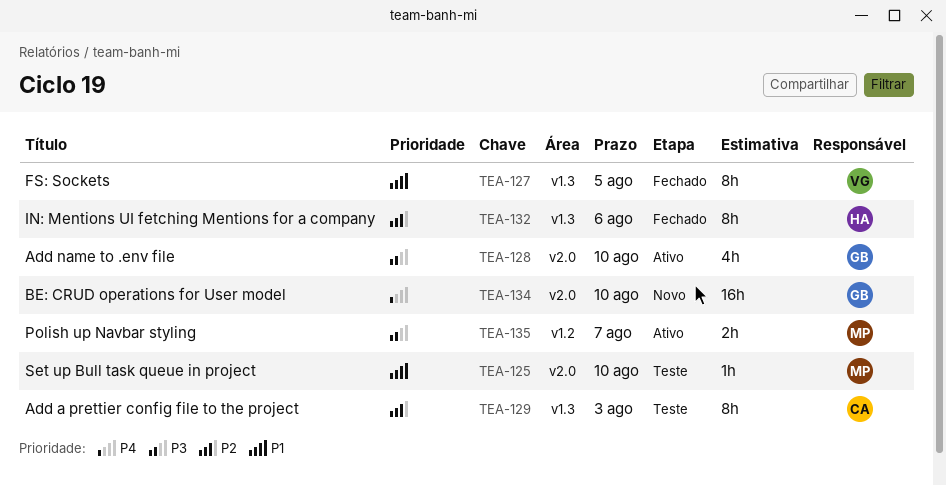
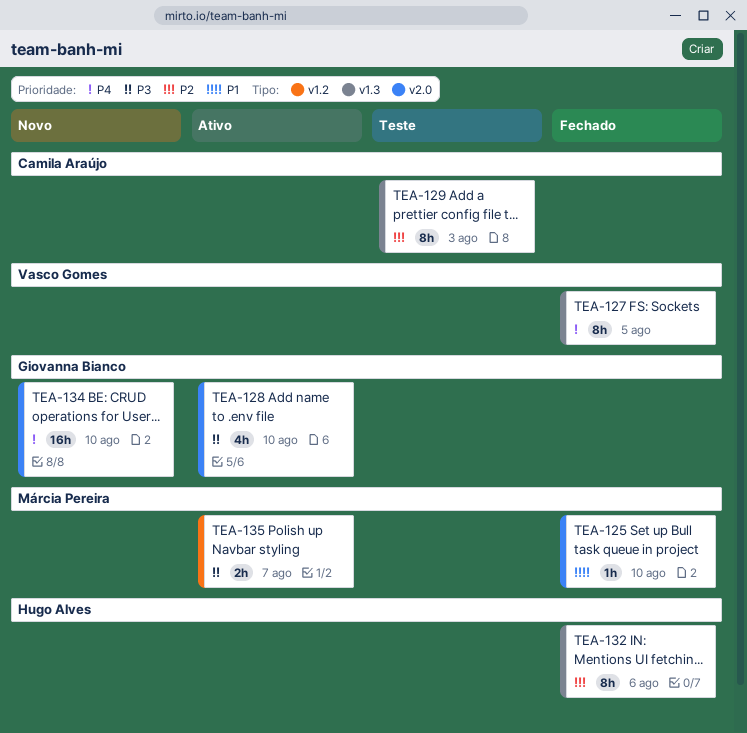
TEA-125, status: Teste -> Fechado
TEA-127, priority: P1 -> P4

